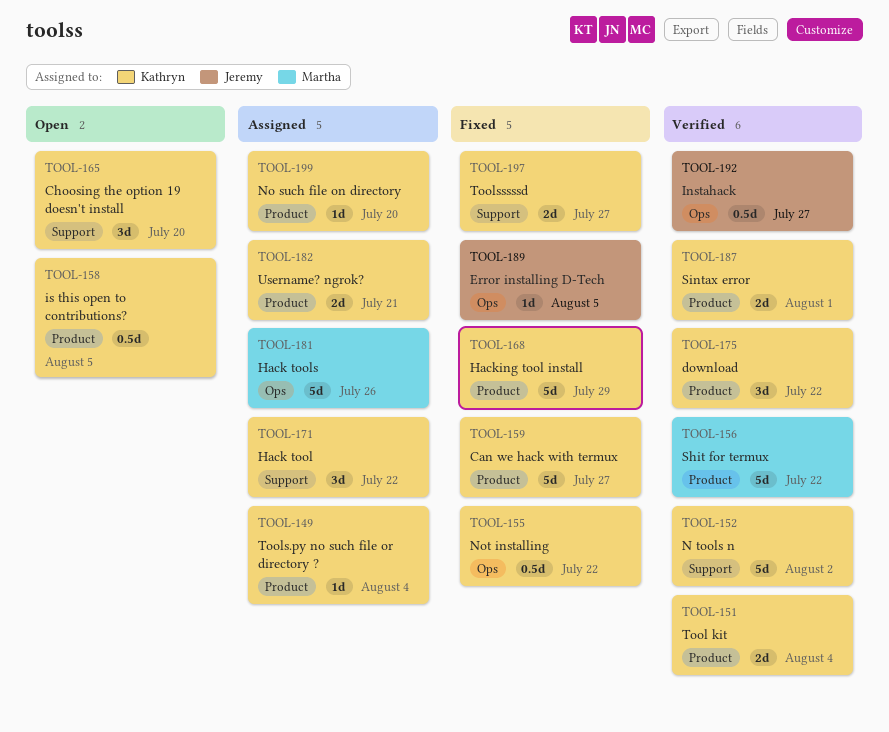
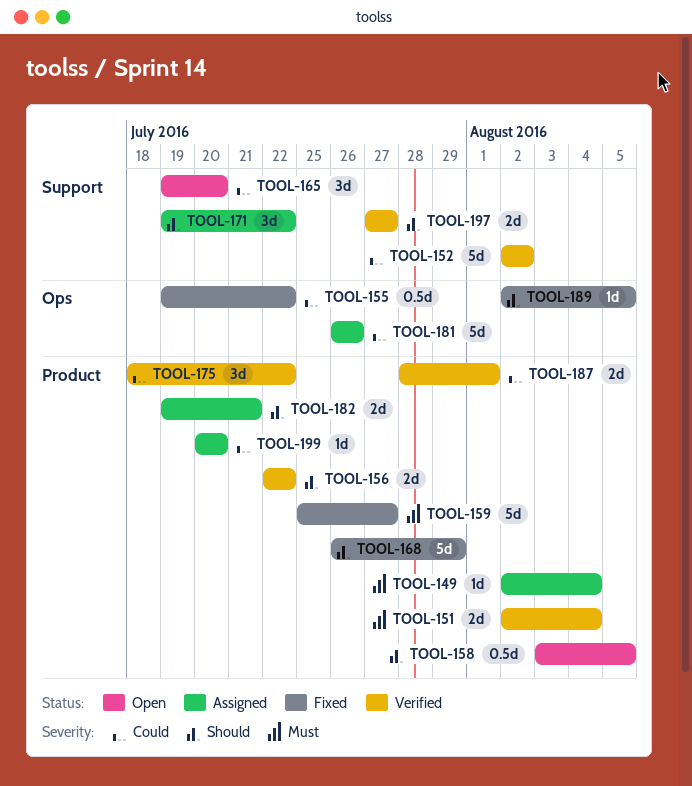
TOOL-156, estimate: 5d -> 2d
TOOL-192: present -> none
TOOL-197, status: Fixed -> Verified

